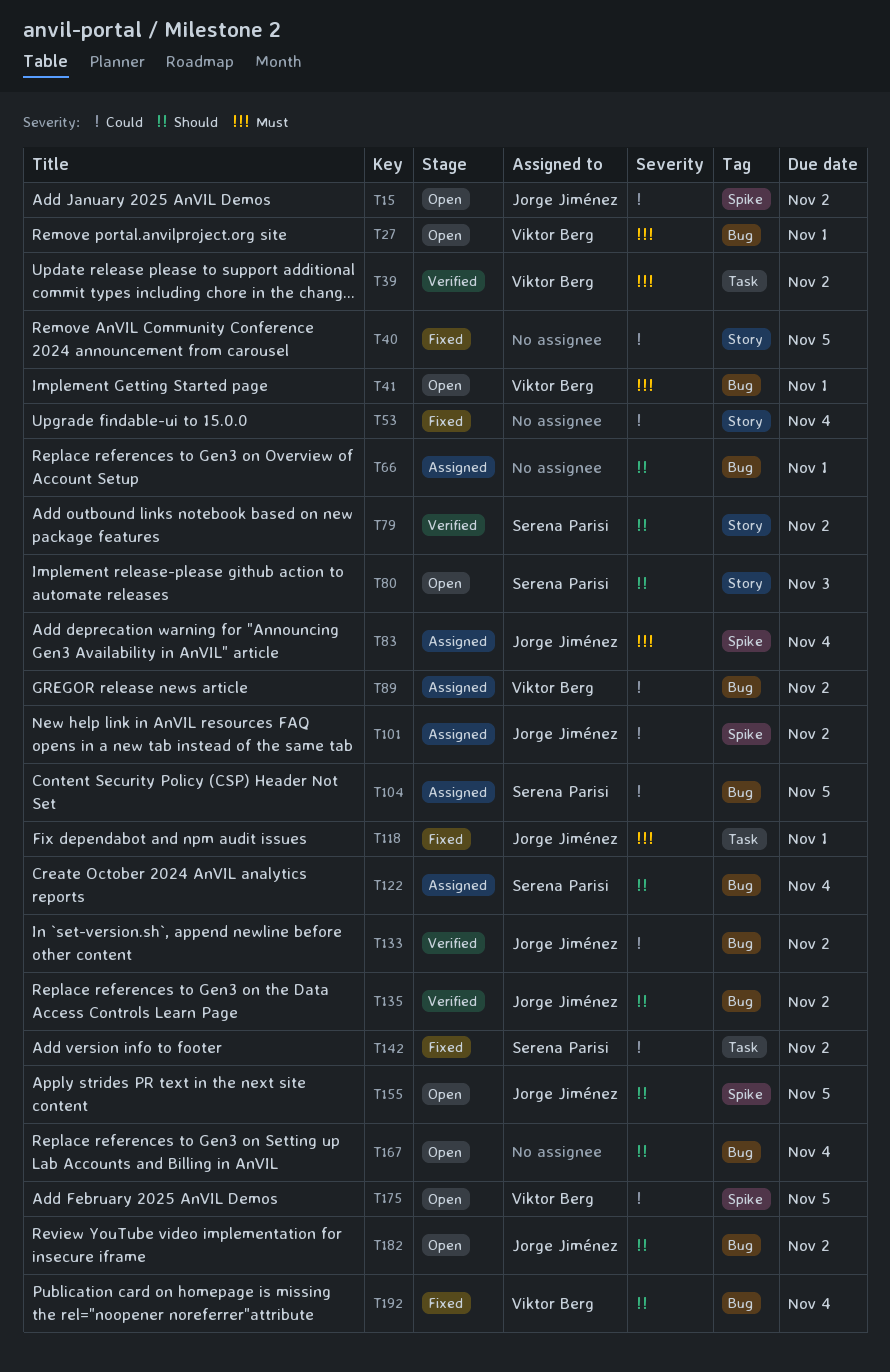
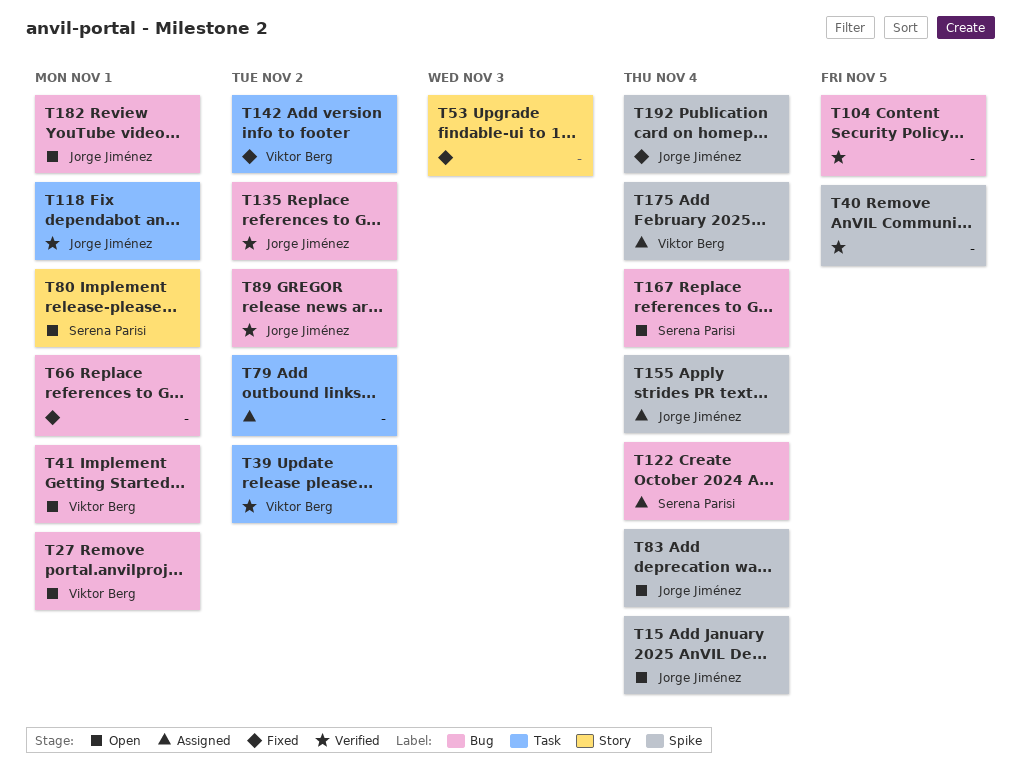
T15, due: Nov 2 -> Nov 4
T40, status: Fixed -> Verified
T40, label: Story -> Spike
T53, due: Nov 4 -> Nov 3
T66, status: Assigned -> Fixed
T79, status: Verified -> Assigned
T79, owner: Serena Parisi -> none
T79, label: Story -> Task
T80, due: Nov 3 -> Nov 1
T83, status: Assigned -> Open
T89, status: Assigned -> Verified
T89, owner: Viktor Berg -> Jorge Jiménez
T101: present -> none
T104, status: Assigned -> Verified
T104, owner: Serena Parisi -> none
T118, status: Fixed -> Verified
T133: present -> none
T142, owner: Serena Parisi -> Viktor Berg
T155, status: Open -> Assigned
T155, due: Nov 5 -> Nov 4
T167, owner: none -> Serena Parisi
T175, status: Open -> Assigned
T175, due: Nov 5 -> Nov 4
T182, due: Nov 2 -> Nov 1
T192, owner: Viktor Berg -> Jorge Jiménez
T192, label: Bug -> Spike

